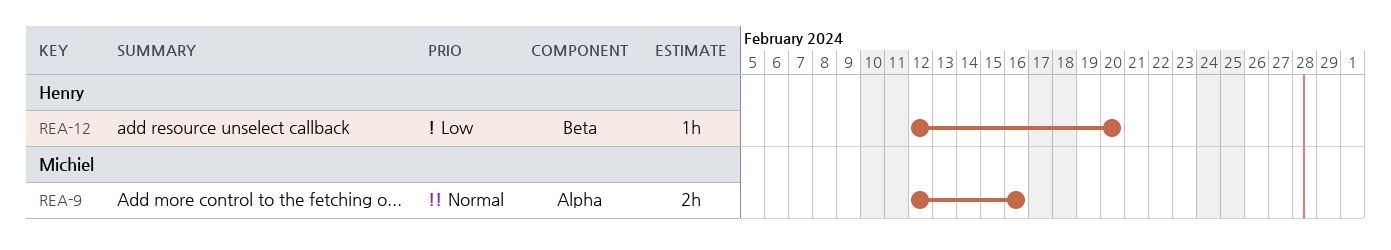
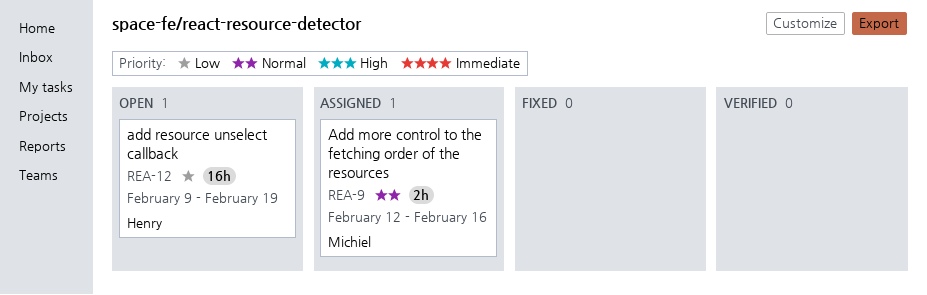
REA-12, estimate: 1h -> 16h
REA-12, start: Feb 12 -> Feb 9
REA-12, due: Feb 20 -> Feb 19

